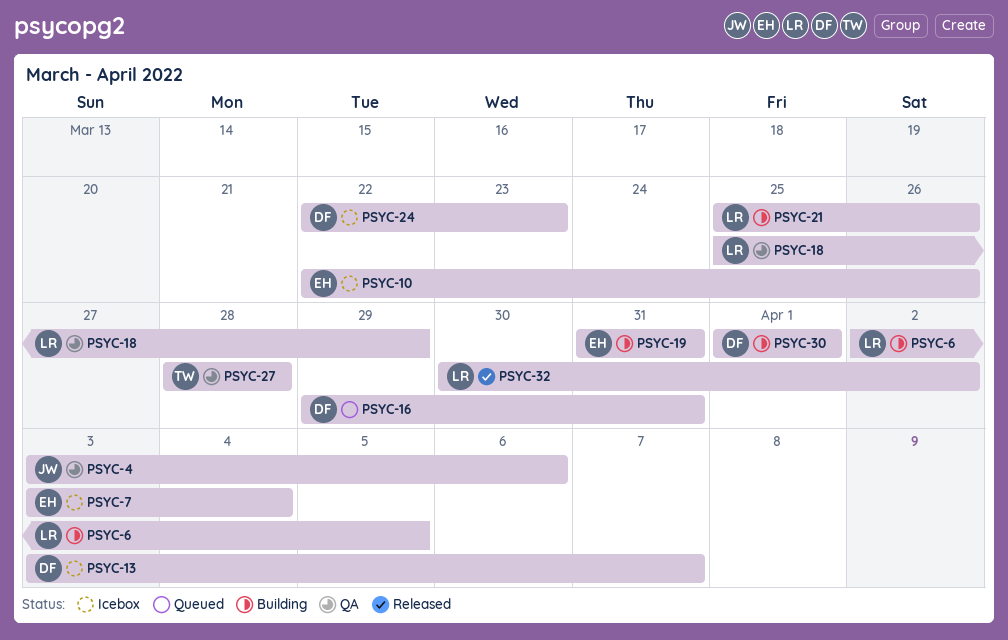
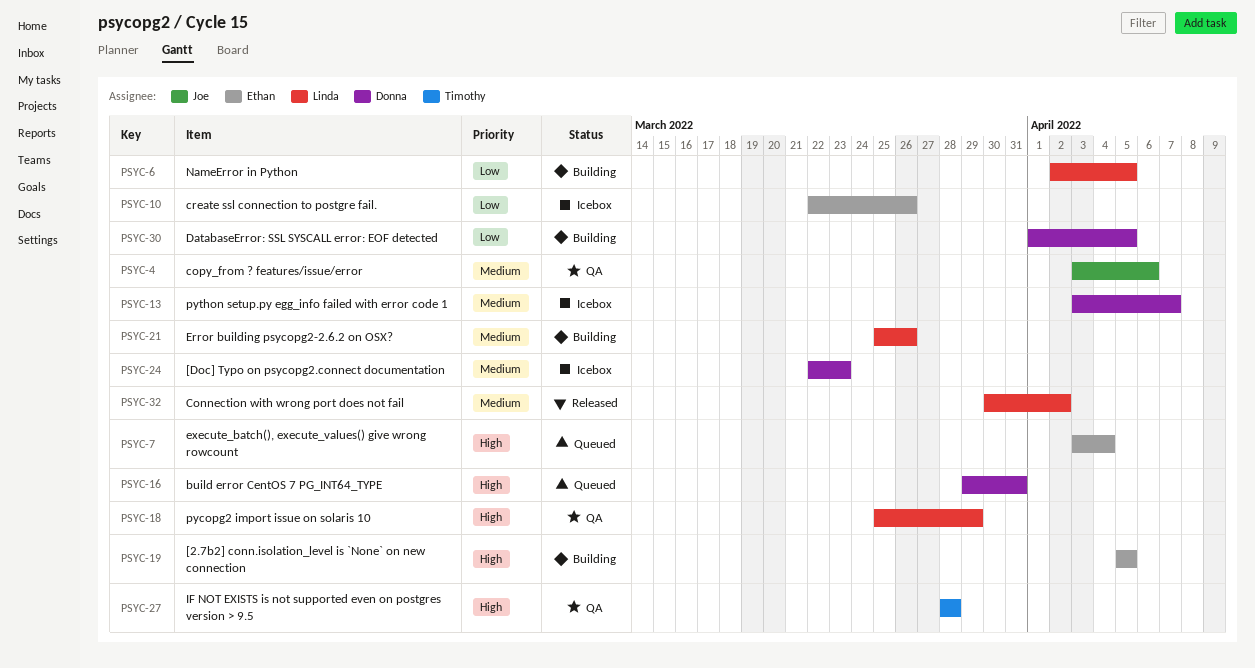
PSYC-7, status: Icebox -> Queued
PSYC-19, start: Mar 31 -> Apr 5
PSYC-19, due: Mar 31 -> Apr 5
PSYC-30, due: Apr 1 -> Apr 5

